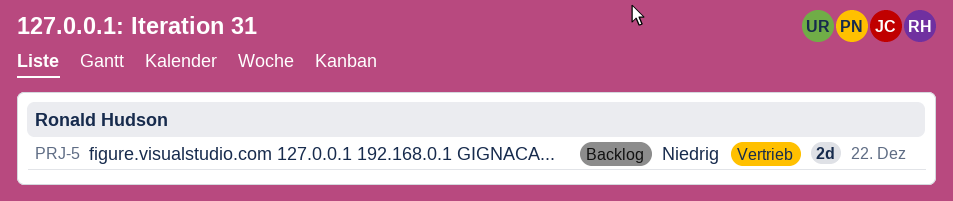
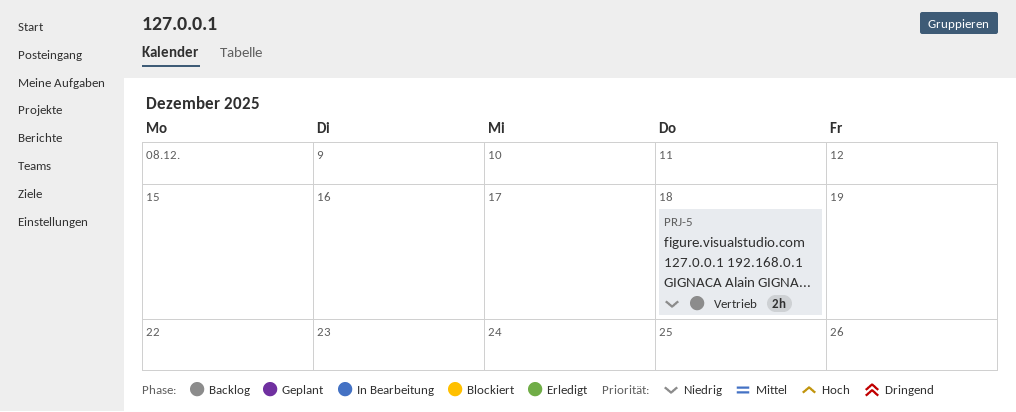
PRJ-5, estimate: 2d -> 2h
PRJ-5, due: Dec 22 -> Dec 18

